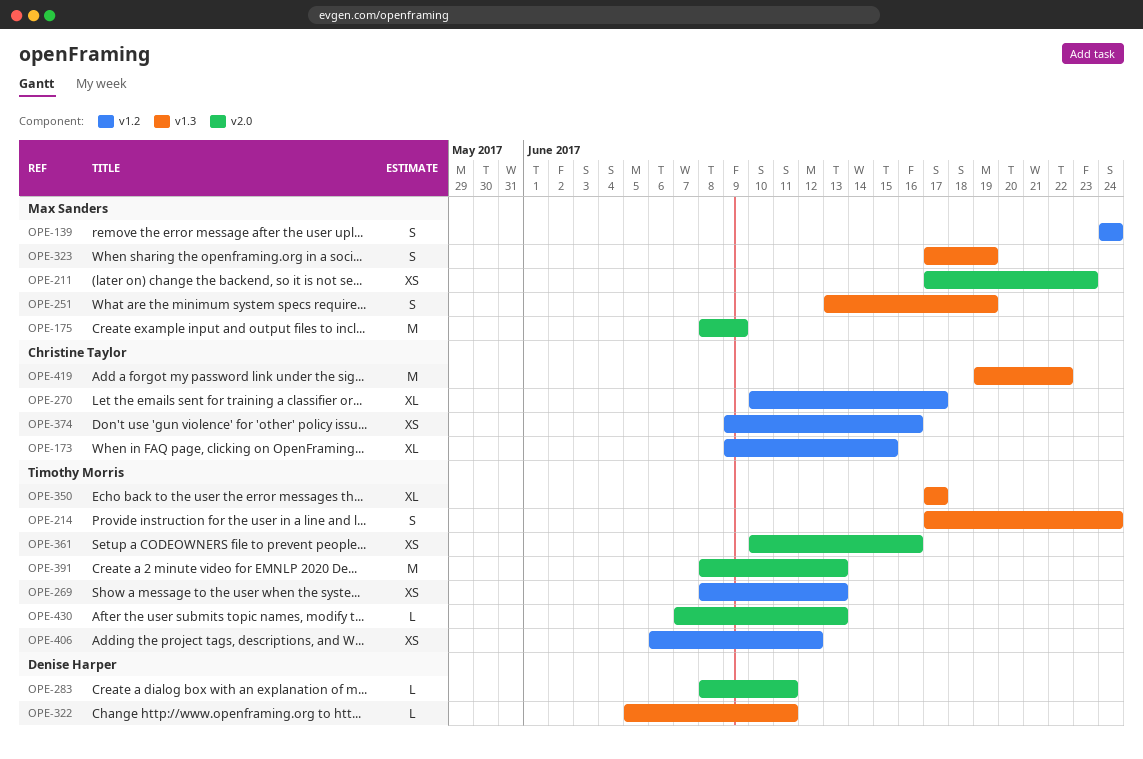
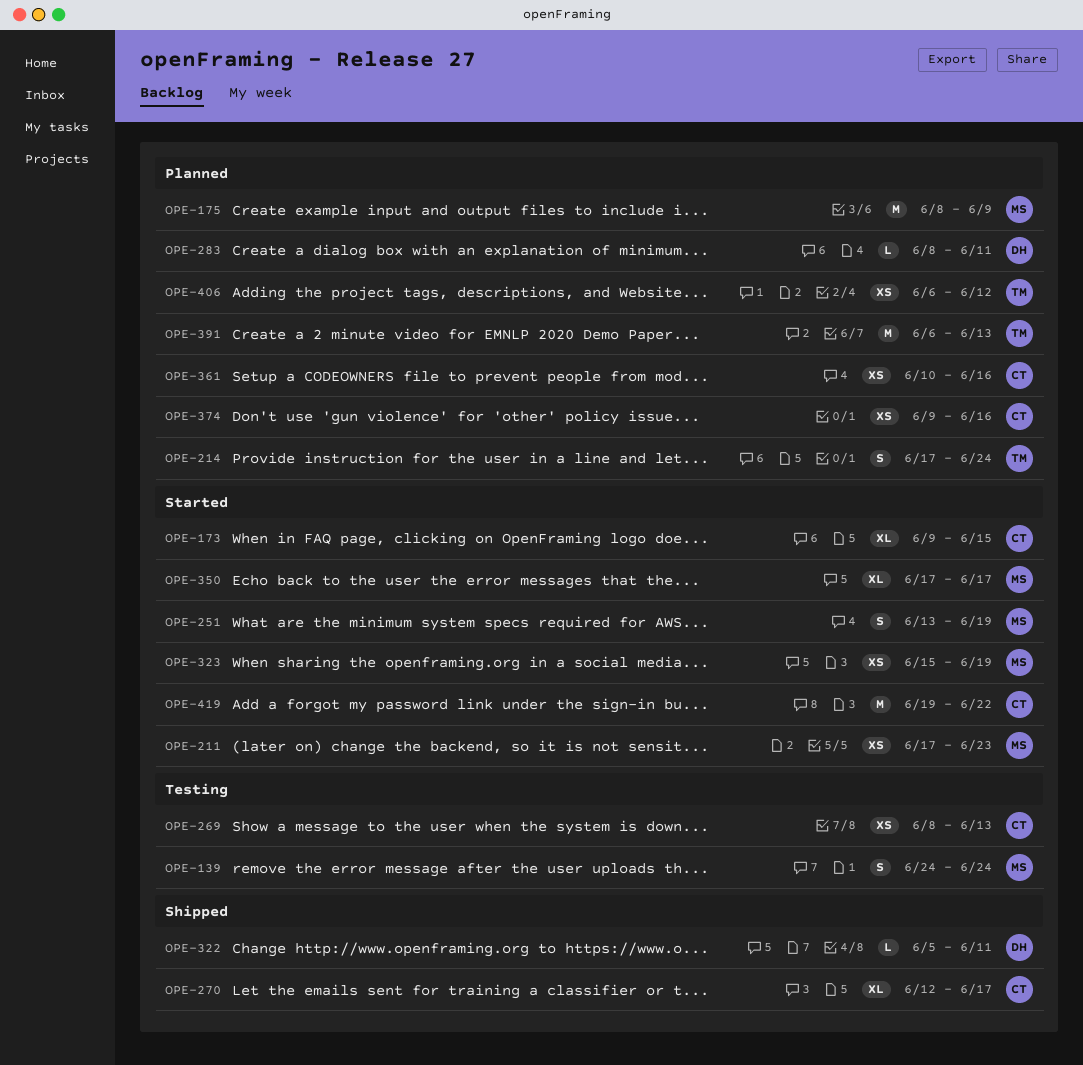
OPE-269, owner: Timothy Morris -> Christine Taylor
OPE-270, start: Jun 10 -> Jun 12
OPE-323, estimate: S -> XS
OPE-323, start: Jun 17 -> Jun 15
OPE-350, owner: Timothy Morris -> Max Sanders
OPE-361, owner: Timothy Morris -> Christine Taylor
OPE-391, start: Jun 8 -> Jun 6
OPE-430: present -> none

